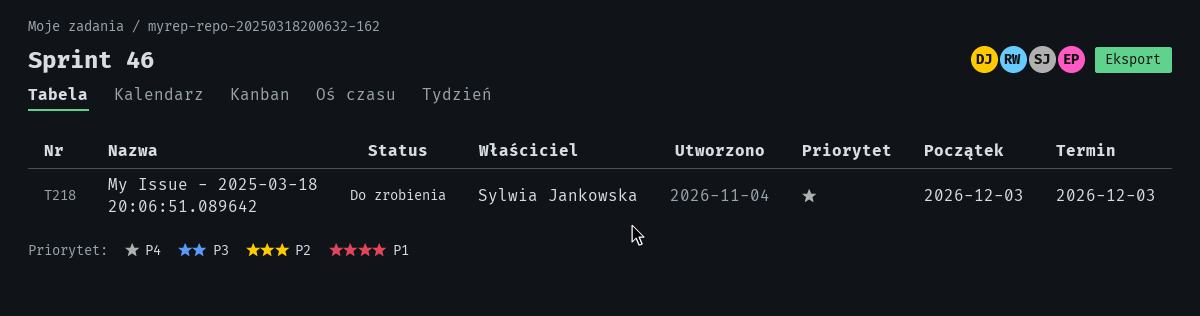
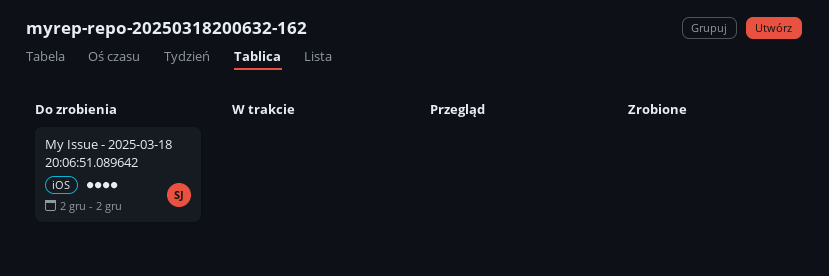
My Issue - 2025-03-18 20:06:51.089642, start: Dec 3 -> Dec 2
My Issue - 2025-03-18 20:06:51.089642, due: Dec 3 -> Dec 2

